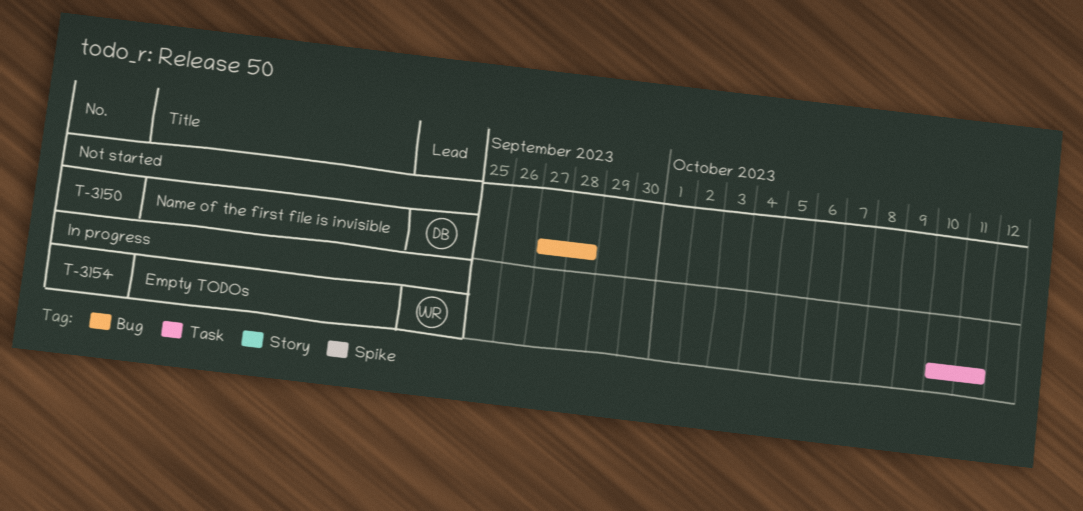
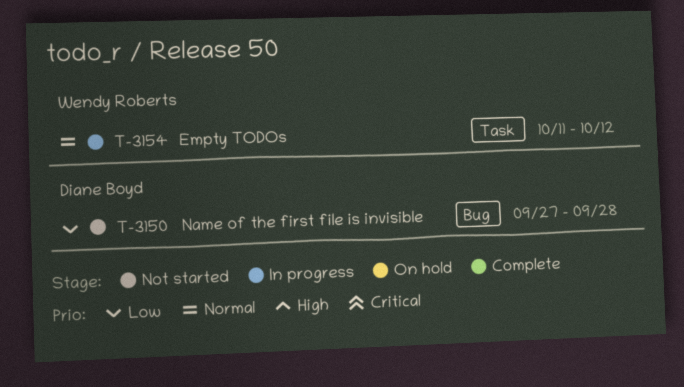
T-3154, start: Oct 10 -> Oct 11
T-3154, due: Oct 11 -> Oct 12

